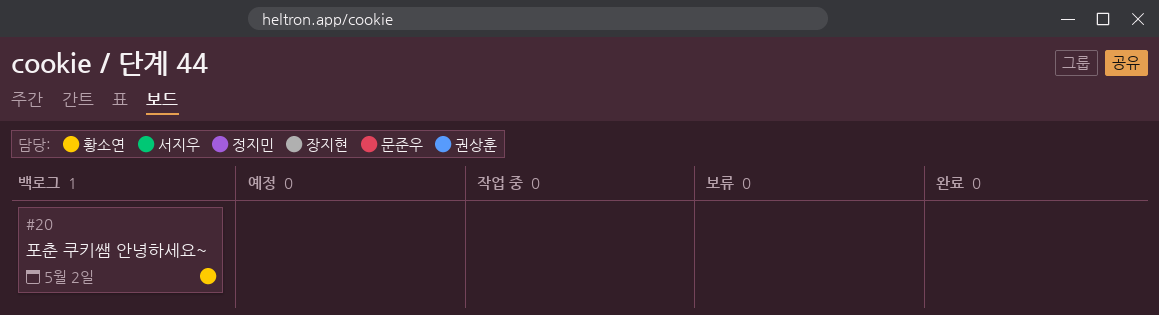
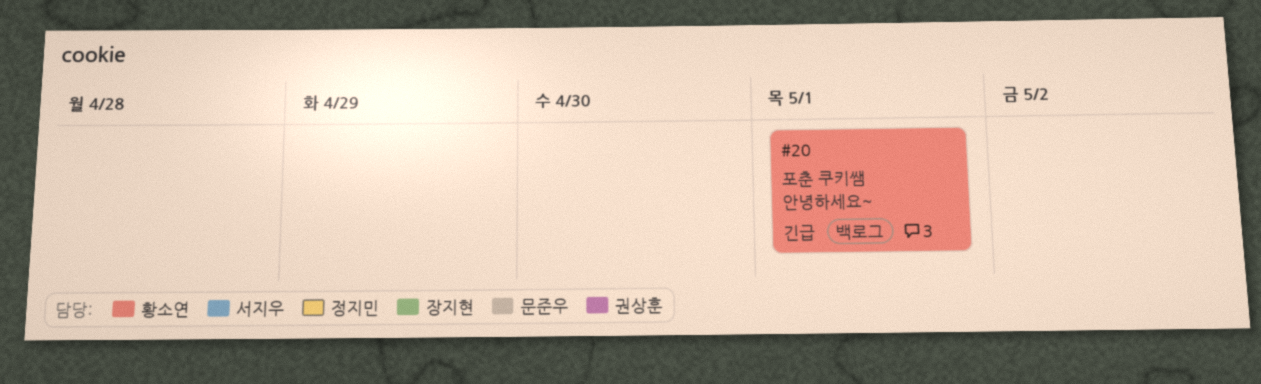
#20, due: May 2 -> May 1

